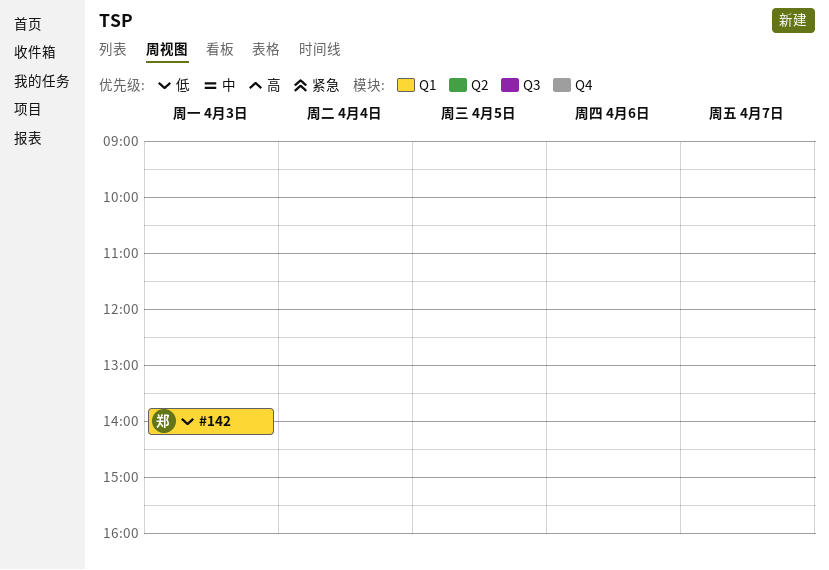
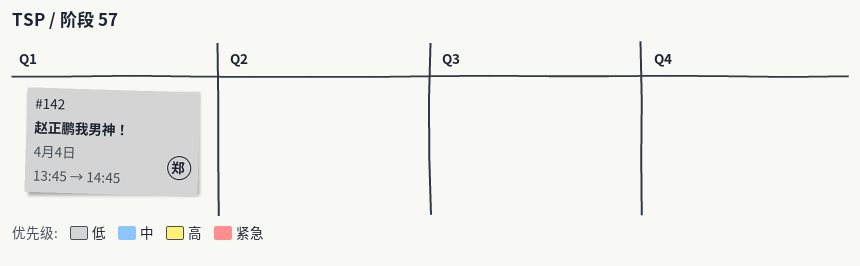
#142, day: Apr 3 -> Apr 4
#142, ends: 14:15 -> 14:45

